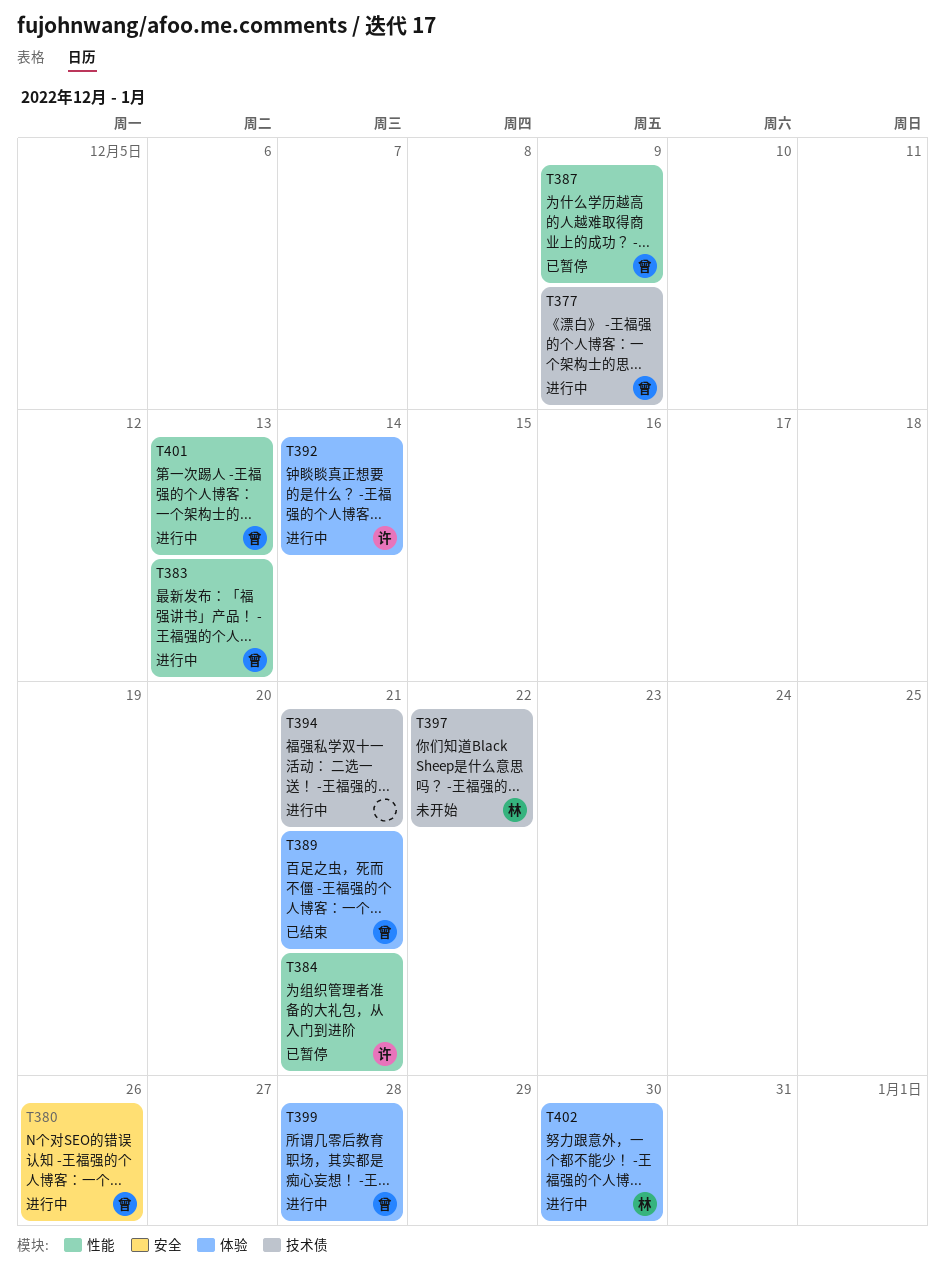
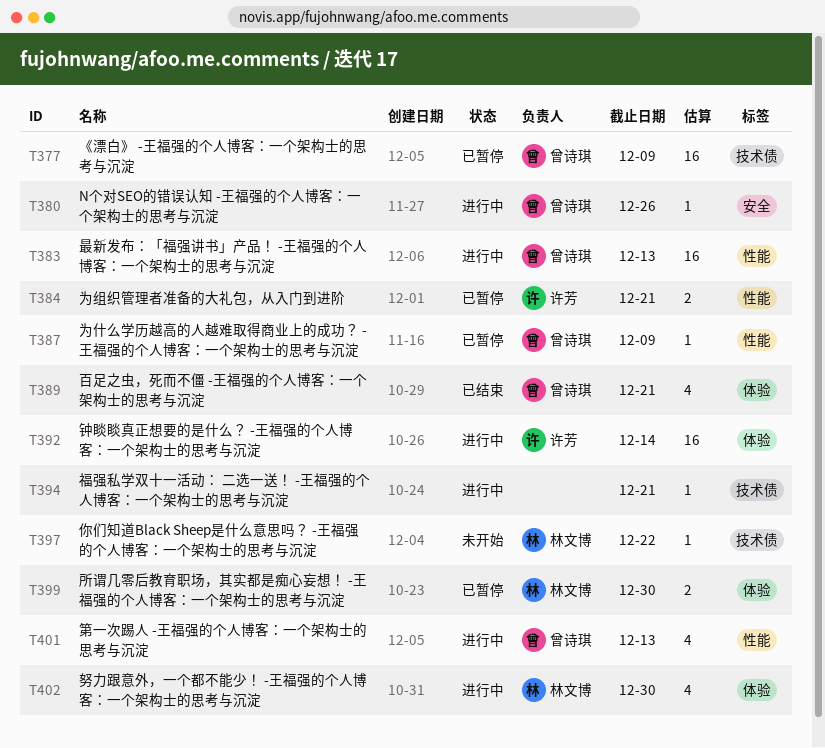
T377, status: 进行中 -> 已暂停
T399, status: 进行中 -> 已暂停
T399, owner: 曾诗琪 -> 林文博
T399, due: Dec 28 -> Dec 30

